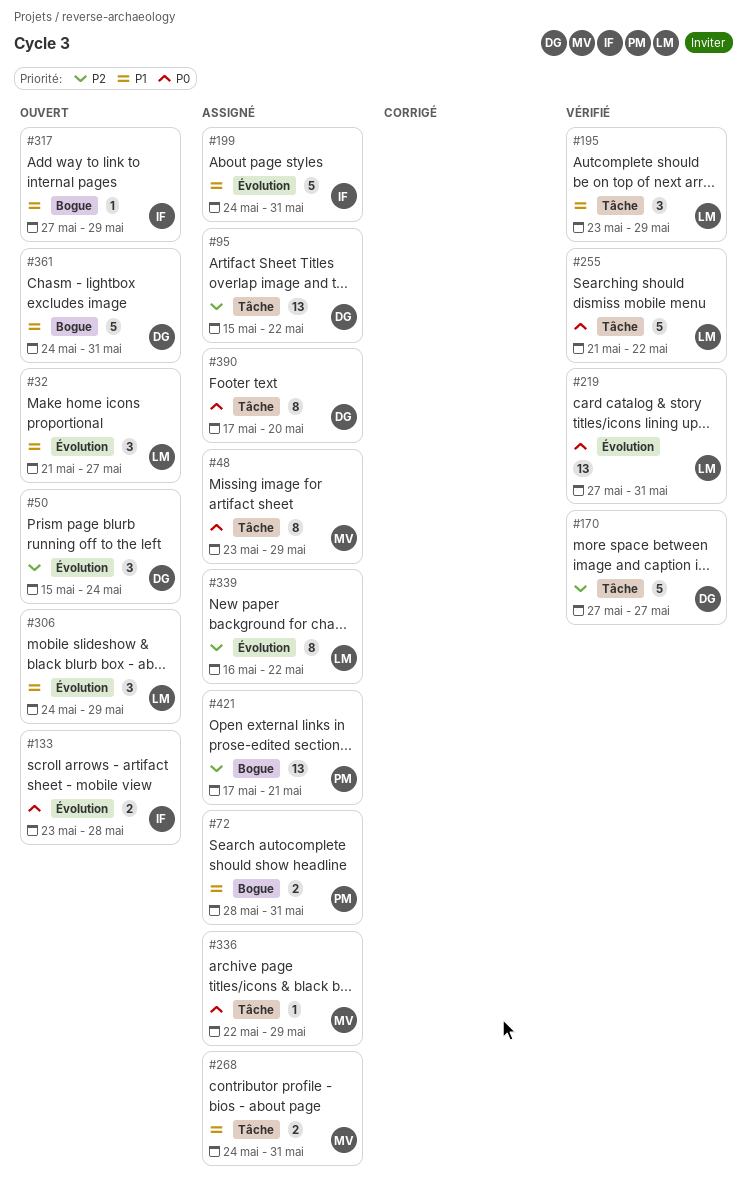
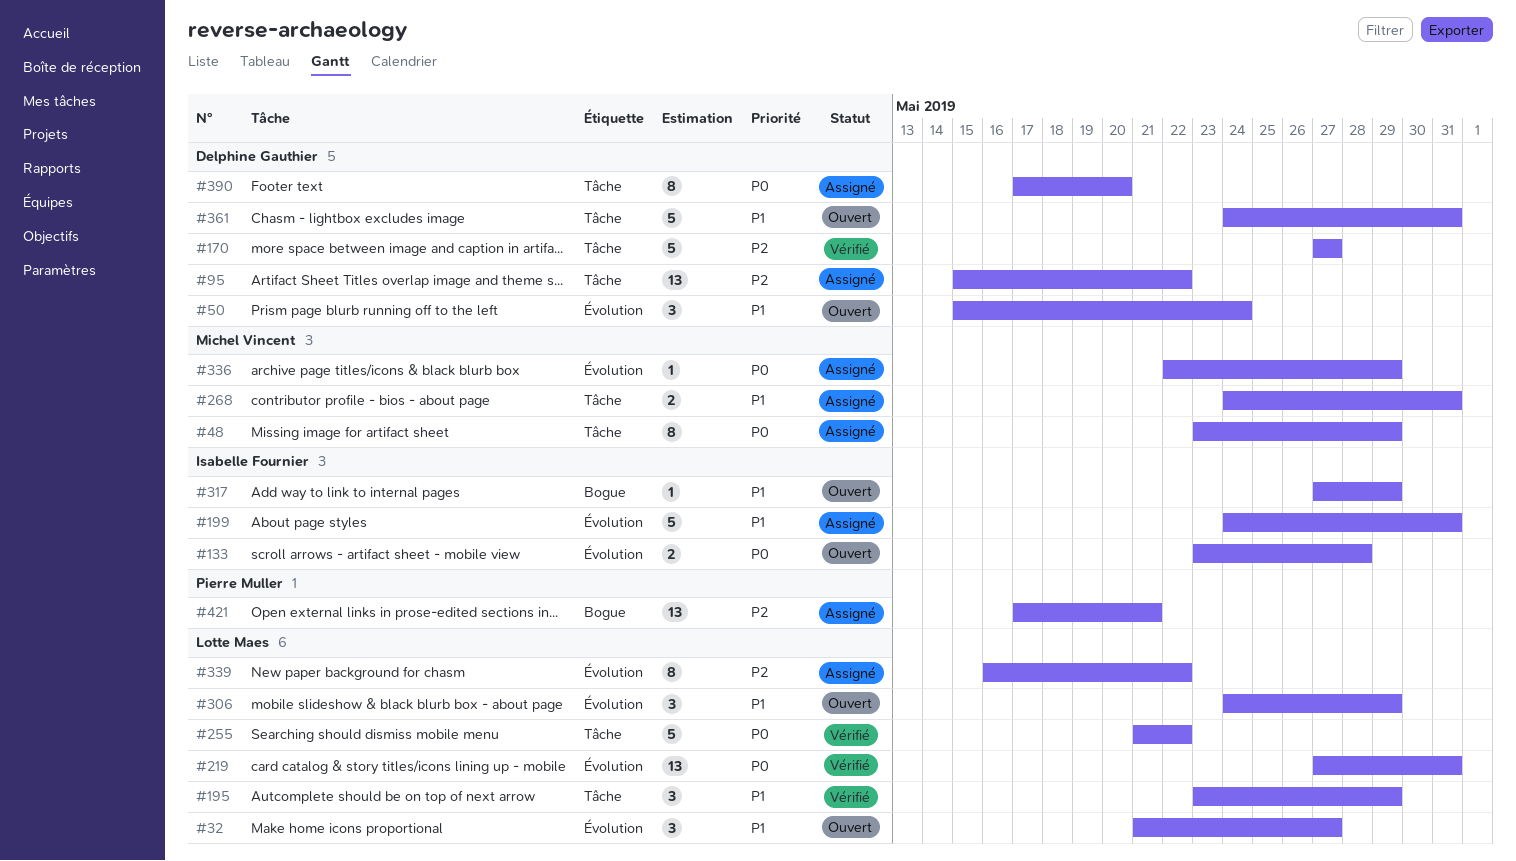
#50, priority: P2 -> P1
#72: present -> none
#336, label: Tâche -> Évolution
#361, label: Bogue -> Tâche

